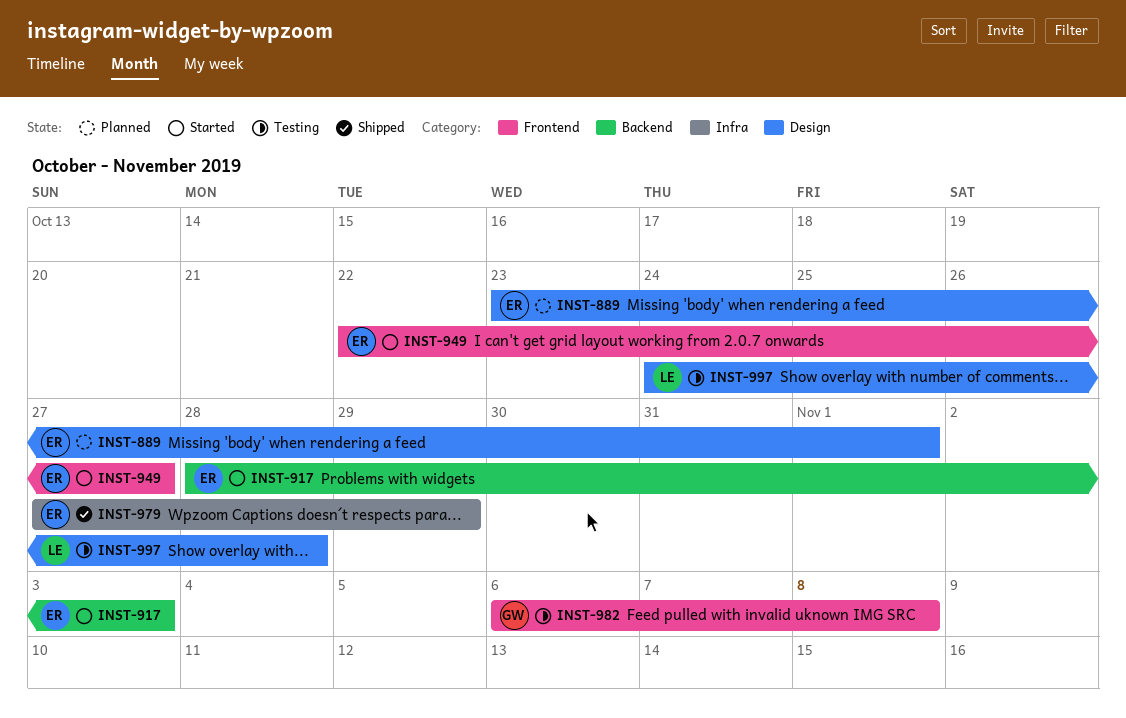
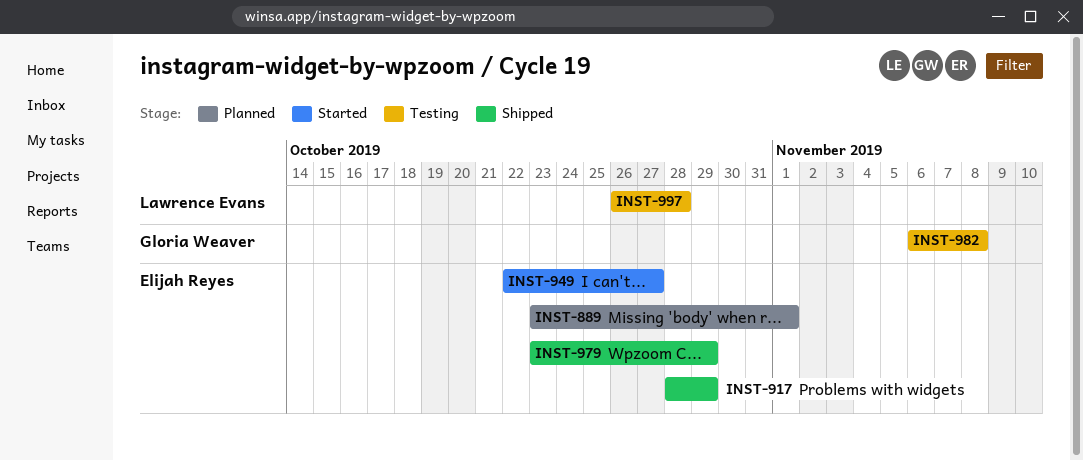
INST-917, status: Started -> Shipped
INST-917, due: Nov 3 -> Oct 29
INST-979, start: Oct 27 -> Oct 23
INST-997, start: Oct 24 -> Oct 26

